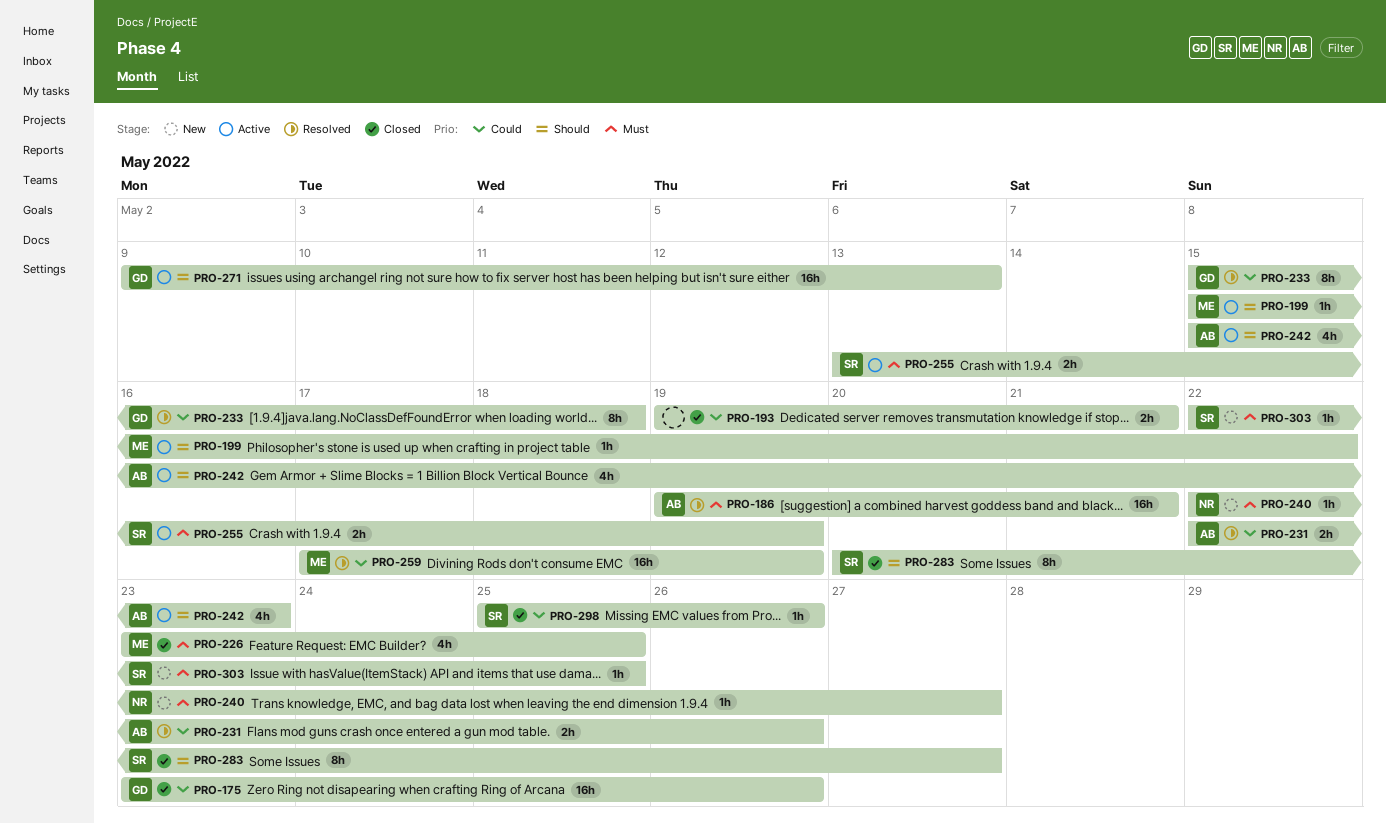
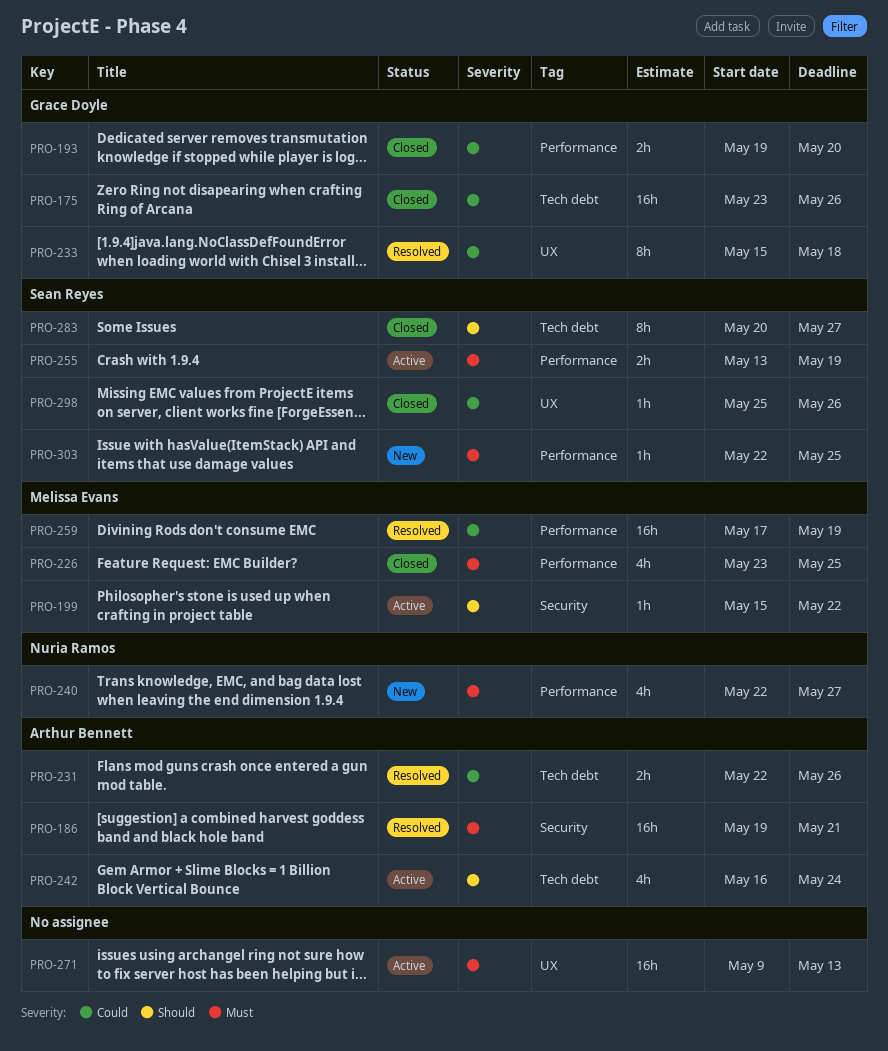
PRO-193, owner: none -> Grace Doyle
PRO-193, due: May 21 -> May 20
PRO-240, estimate: 1h -> 4h
PRO-242, start: May 15 -> May 16
PRO-242, due: May 23 -> May 24
PRO-271, owner: Grace Doyle -> none
PRO-271, priority: Should -> Must

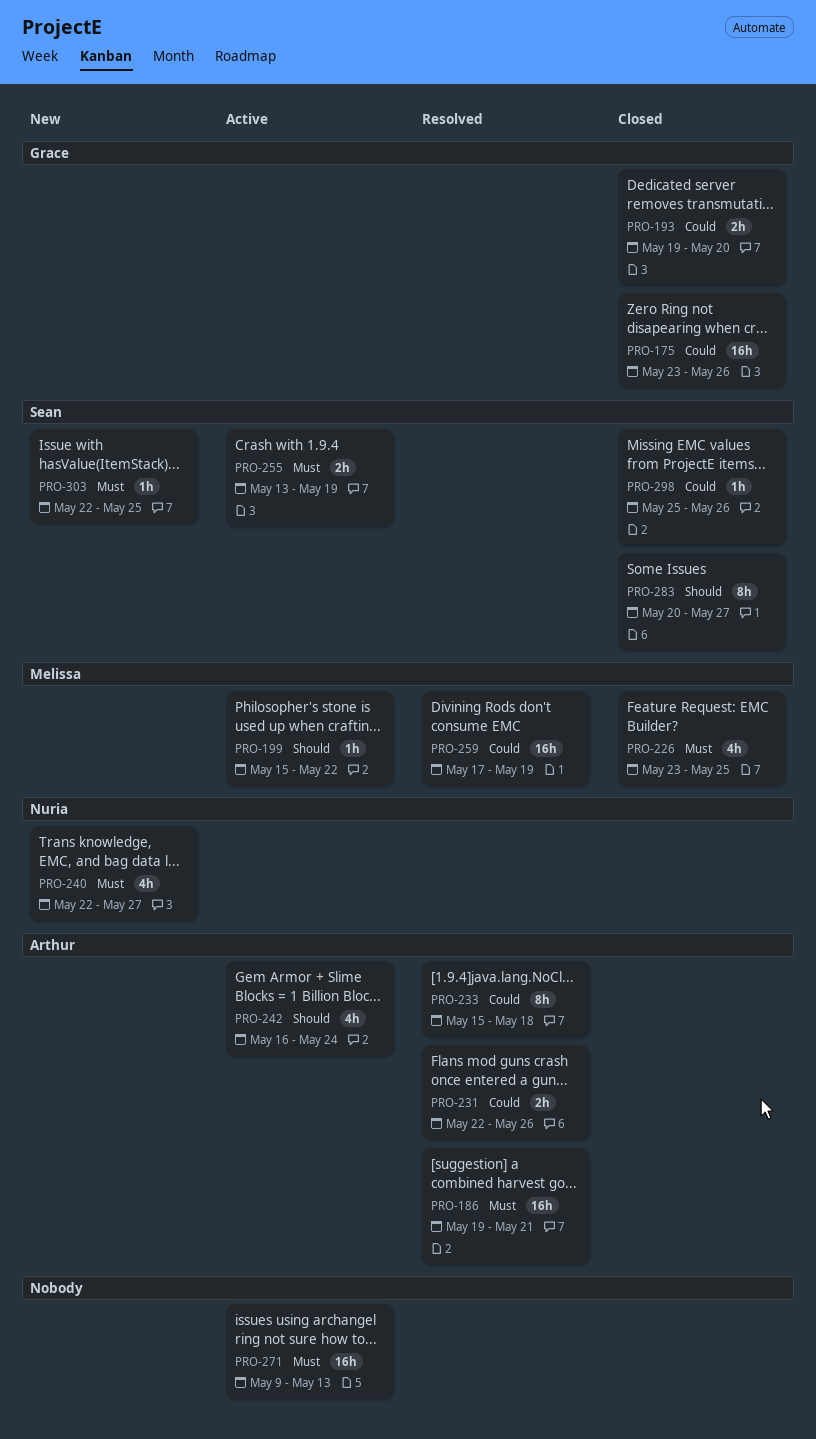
PRO-233, owner: Grace Doyle -> Arthur Bennett

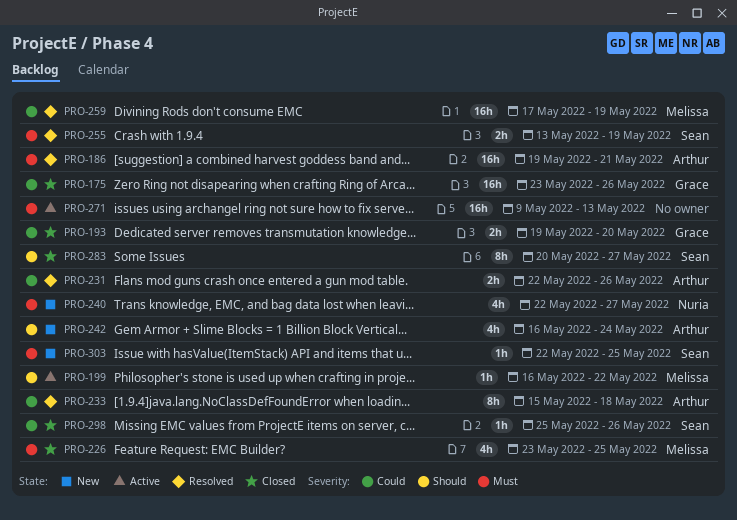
PRO-199, start: May 15 -> May 16
PRO-242, status: Active -> New
PRO-255, status: Active -> Resolved

